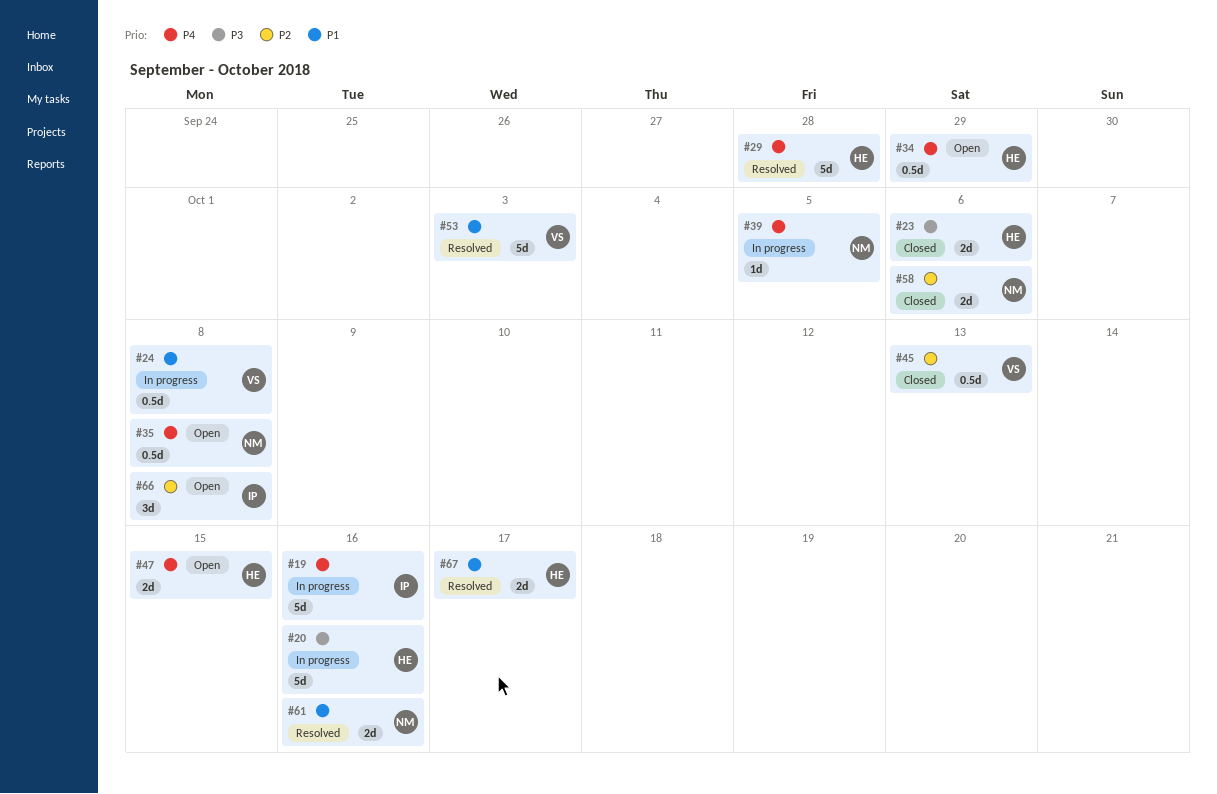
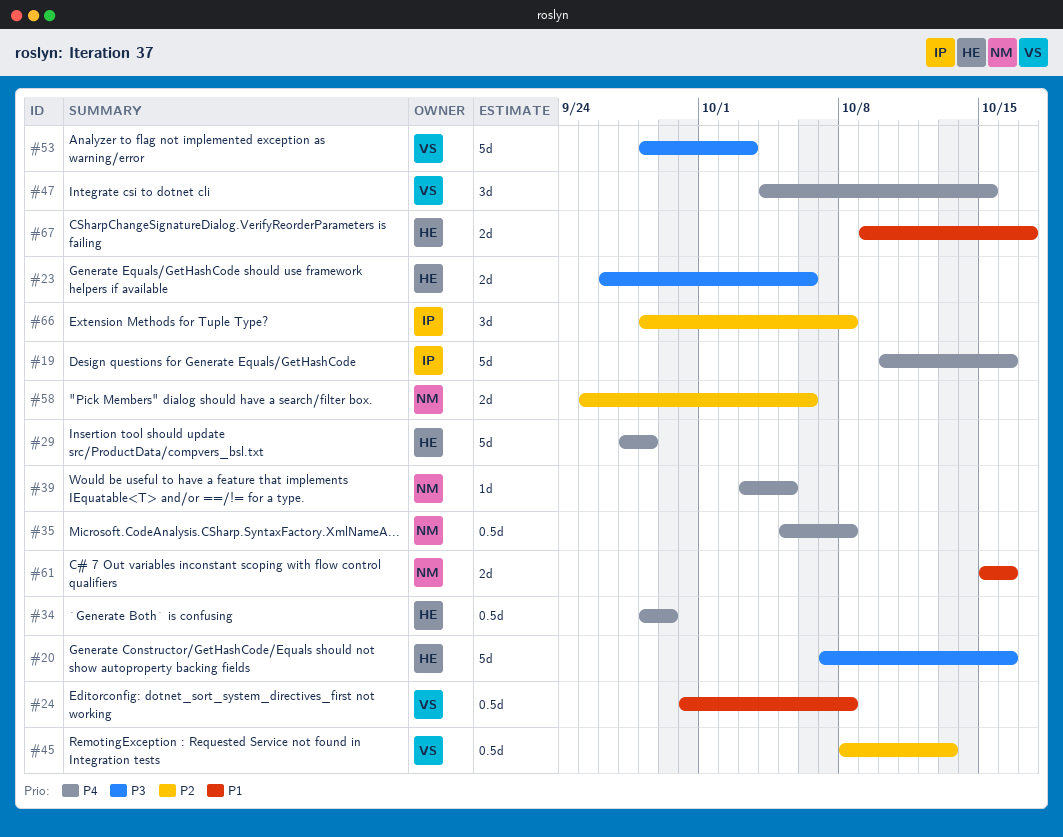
#47, owner: HE -> VS
#47, estimate: 2d -> 3d
#53, priority: P1 -> P3

